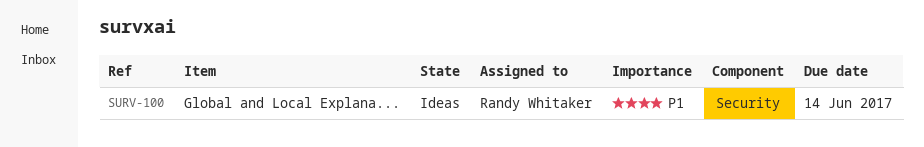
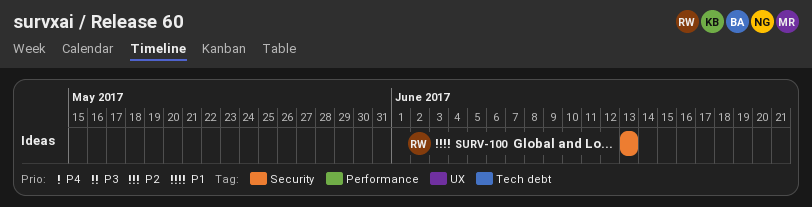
SURV-100, due: Jun 14 -> Jun 13

